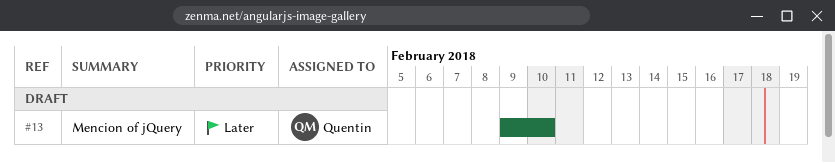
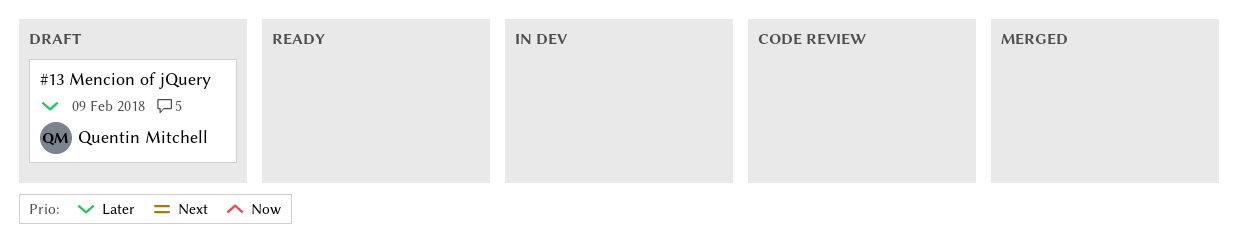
#13, due: Feb 10 -> Feb 9

